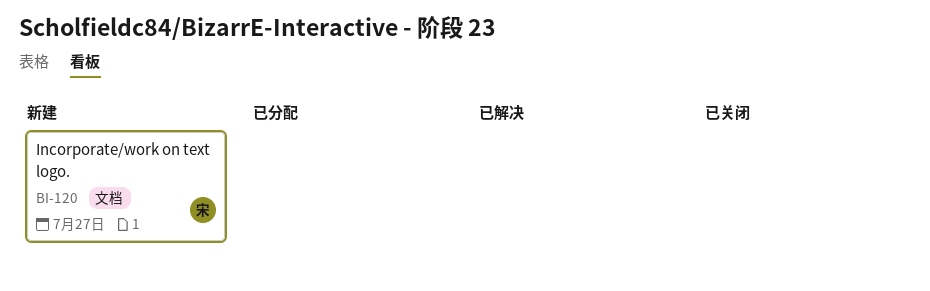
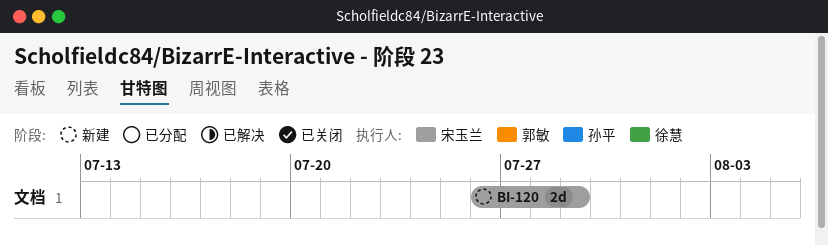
BI-120, due: Jul 27 -> Jul 29

